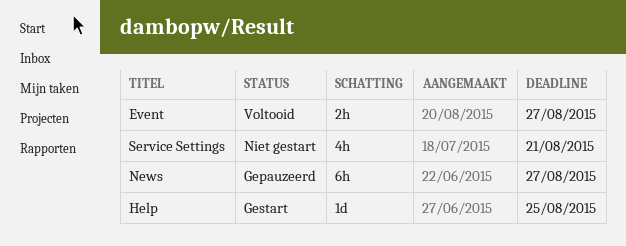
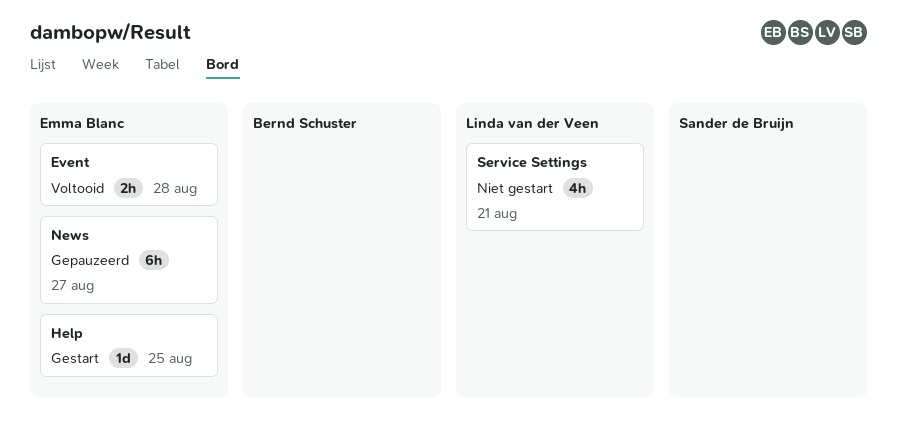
Event, due: Aug 27 -> Aug 28

